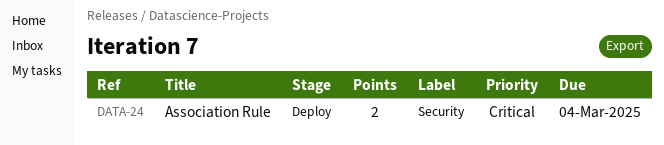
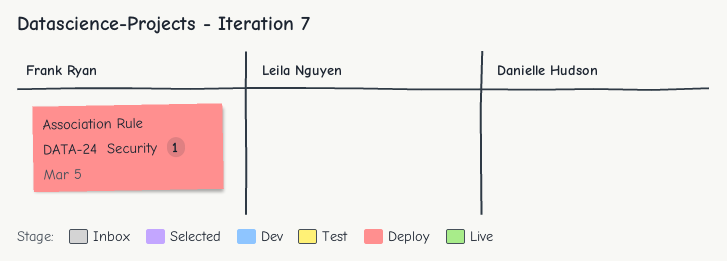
DATA-24, estimate: 2 -> 1
DATA-24, due: Mar 4 -> Mar 5

